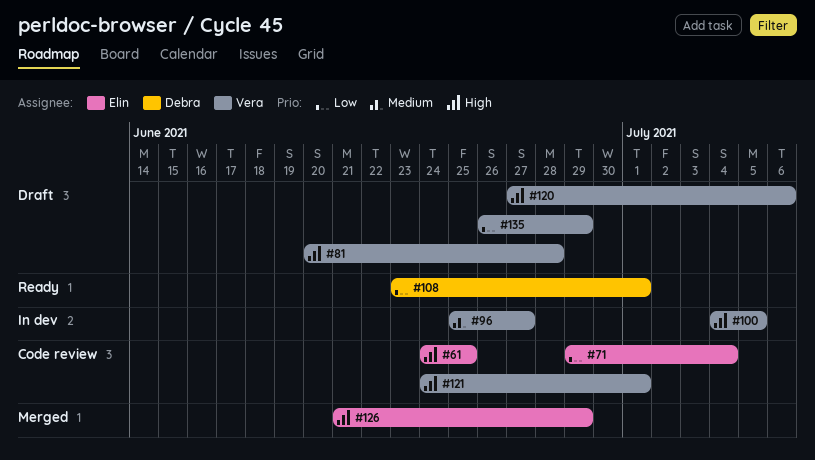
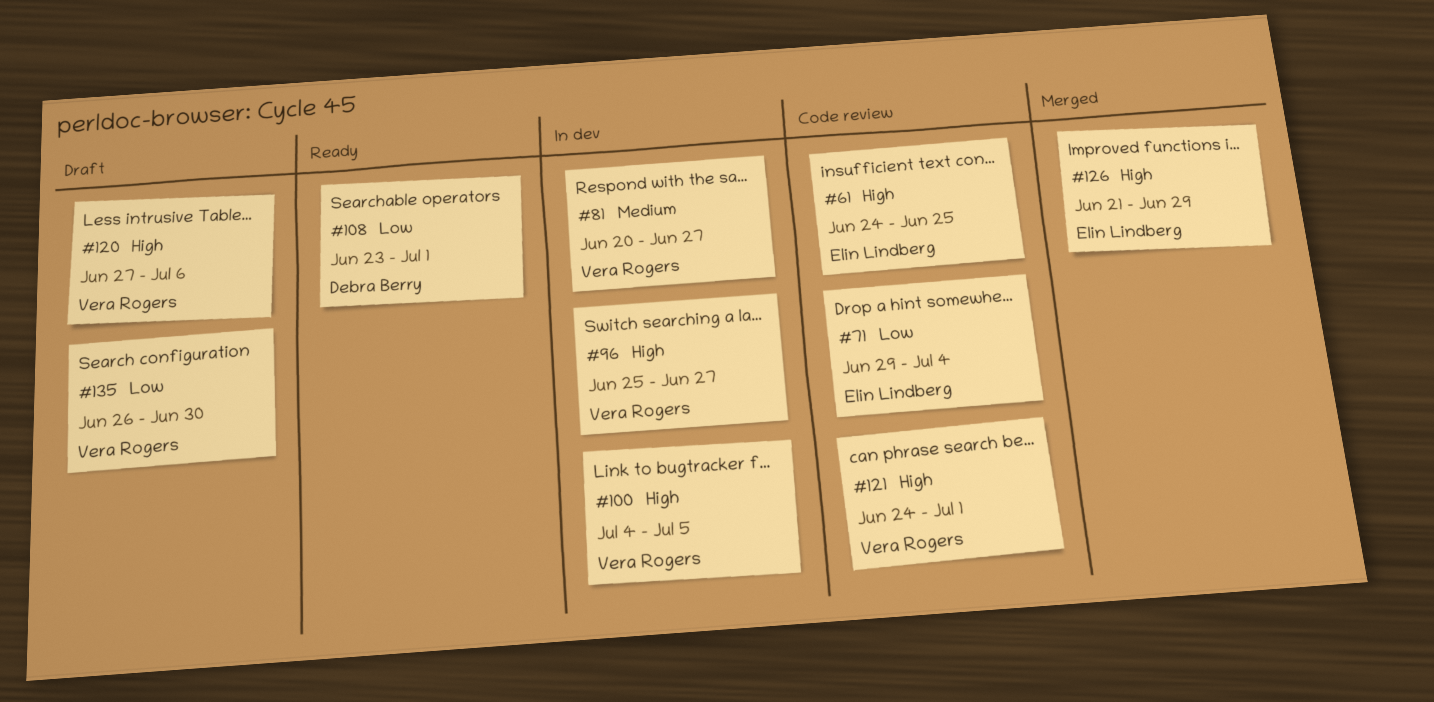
#81, status: Draft -> In dev
#81, priority: High -> Medium
#81, due: Jun 28 -> Jun 27
#96, priority: Medium -> High
#135, due: Jun 29 -> Jun 30

